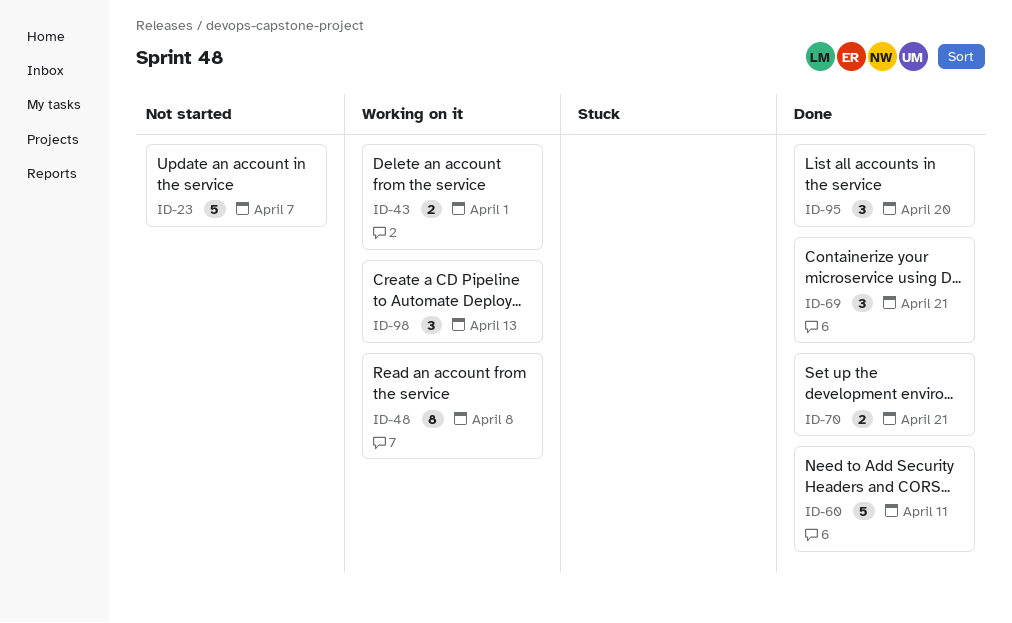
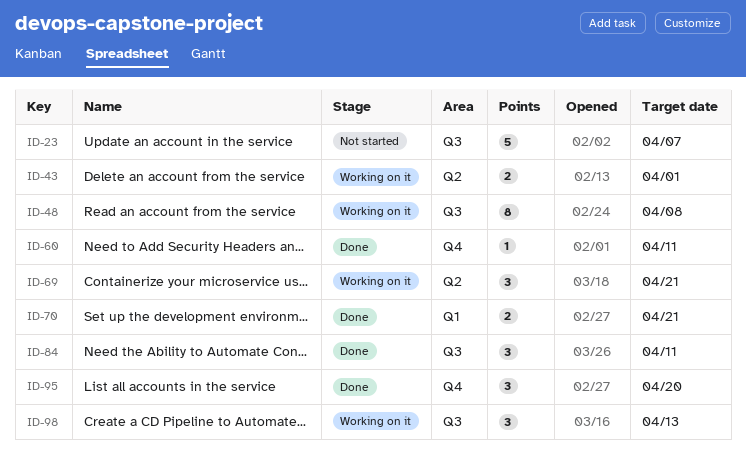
ID-60, estimate: 5 -> 1
ID-69, status: Done -> Working on it
ID-84: none -> present

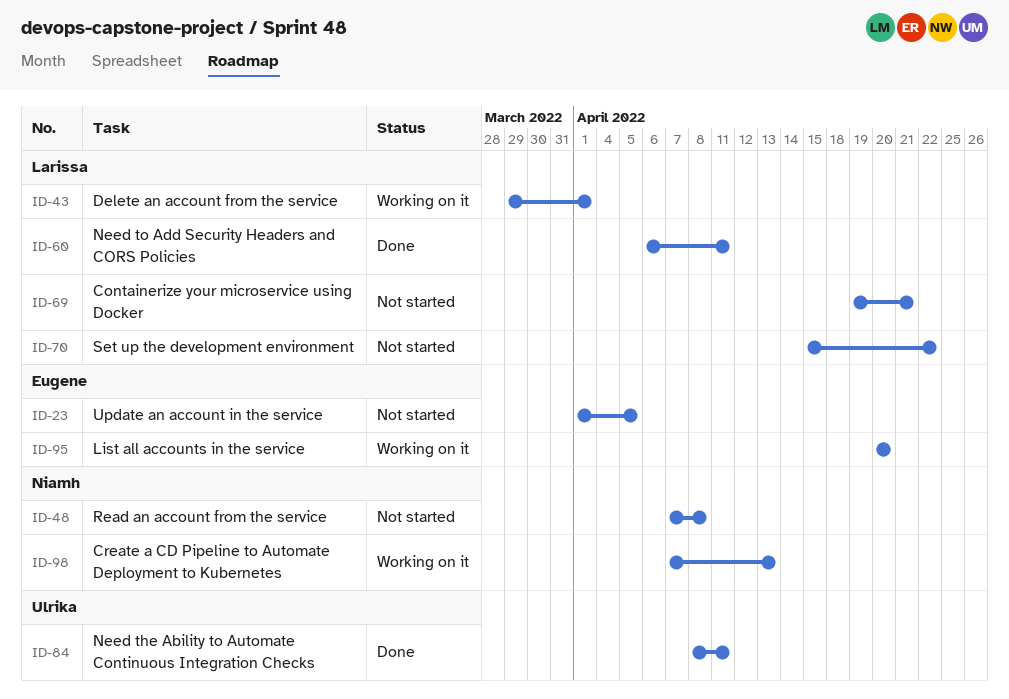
ID-23, due: Apr 7 -> Apr 5
ID-48, status: Working on it -> Not started
ID-69, status: Working on it -> Not started
ID-70, status: Done -> Not started
ID-70, due: Apr 21 -> Apr 22
ID-95, status: Done -> Working on it

